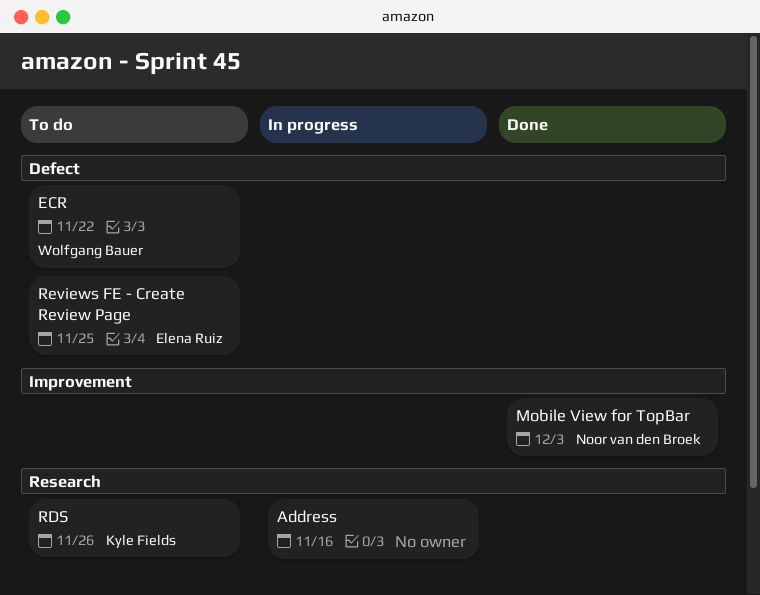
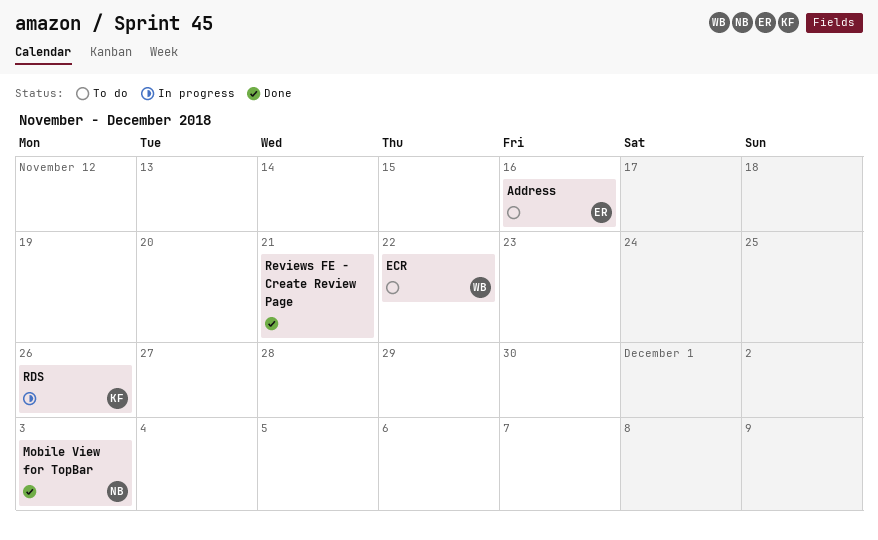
Address, status: In progress -> To do
Address, owner: none -> Elena Ruiz
RDS, status: To do -> In progress
Reviews FE - Create Review Page, status: To do -> Done
Reviews FE - Create Review Page, owner: Elena Ruiz -> none
Reviews FE - Create Review Page, due: Nov 25 -> Nov 21

